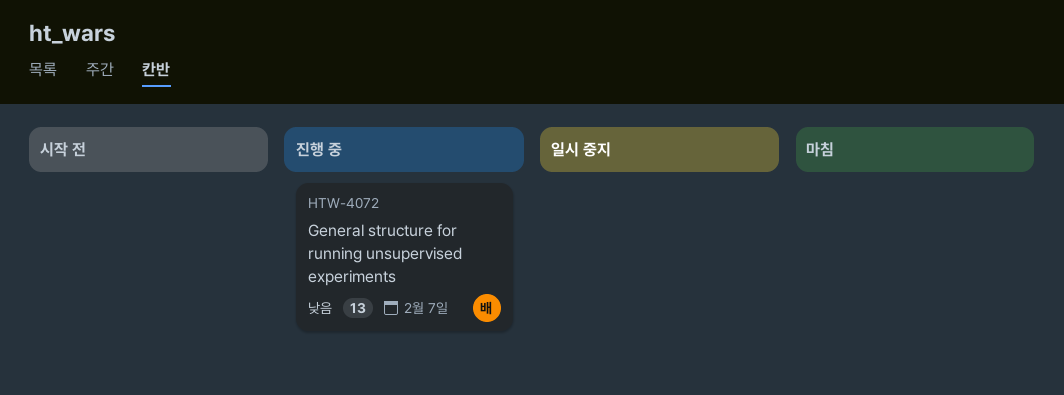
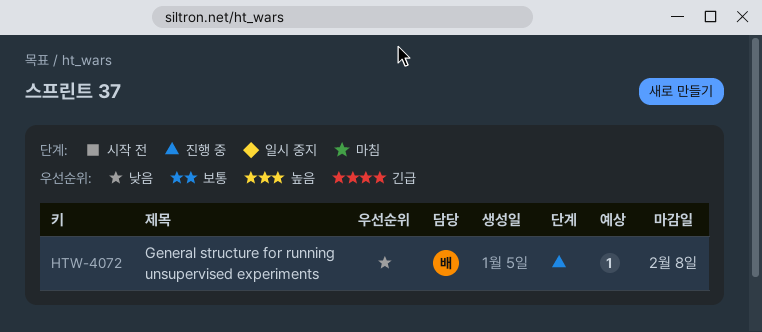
HTW-4072, estimate: 13 -> 1
HTW-4072, due: Feb 7 -> Feb 8

